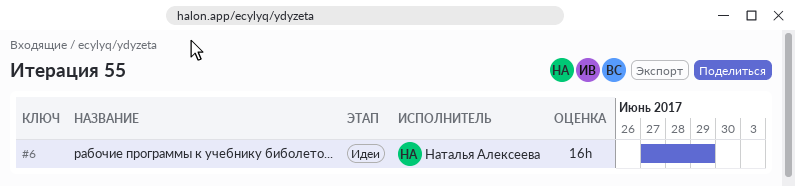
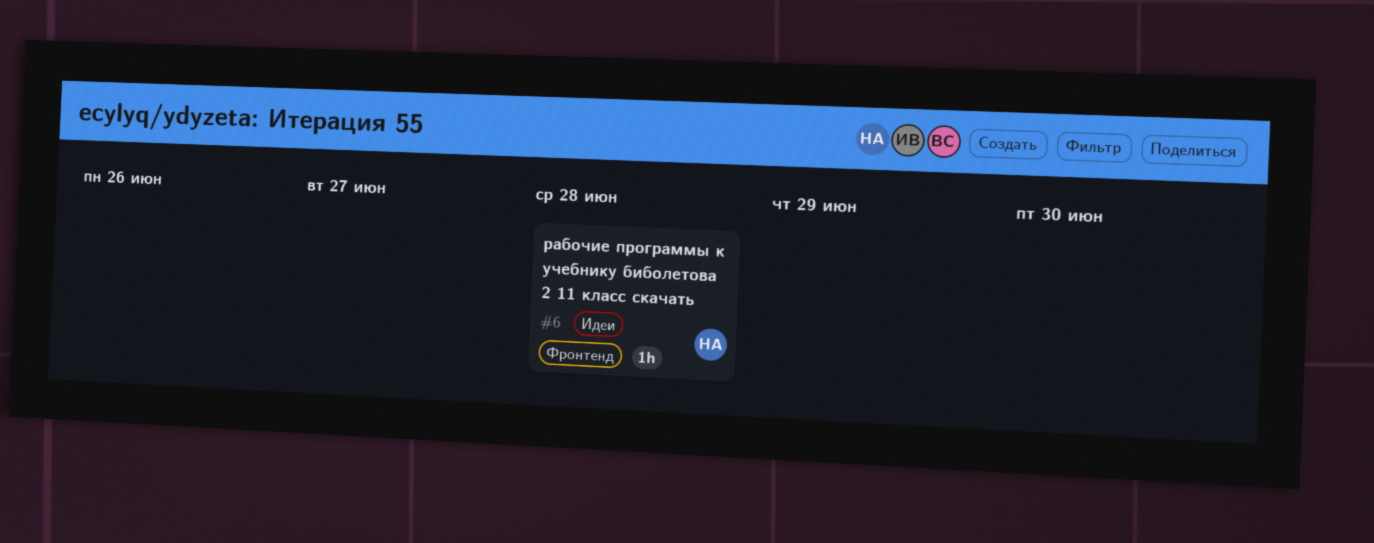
#6, estimate: 16h -> 1h
#6, due: Jun 29 -> Jun 28

